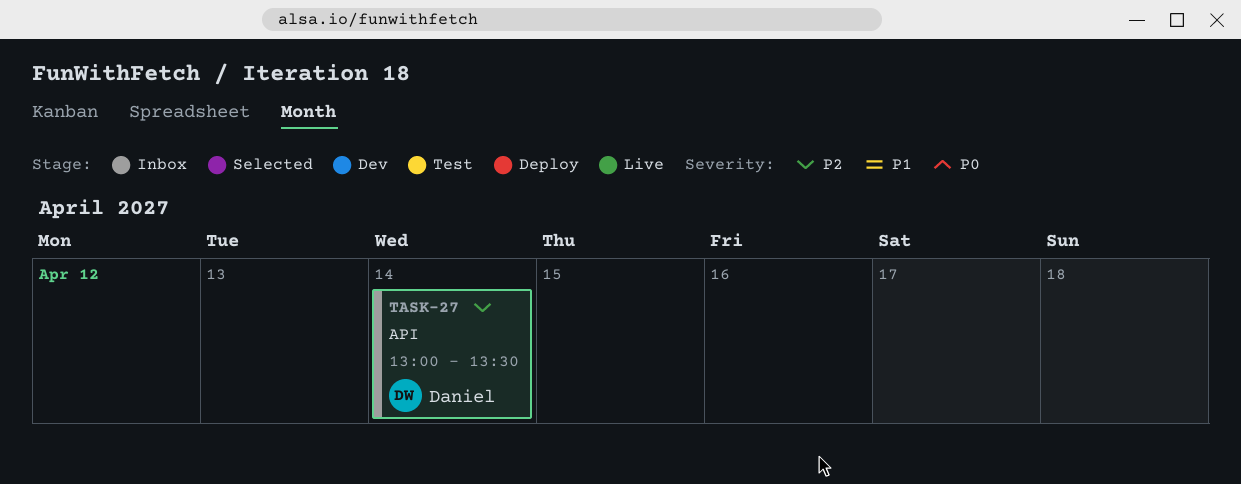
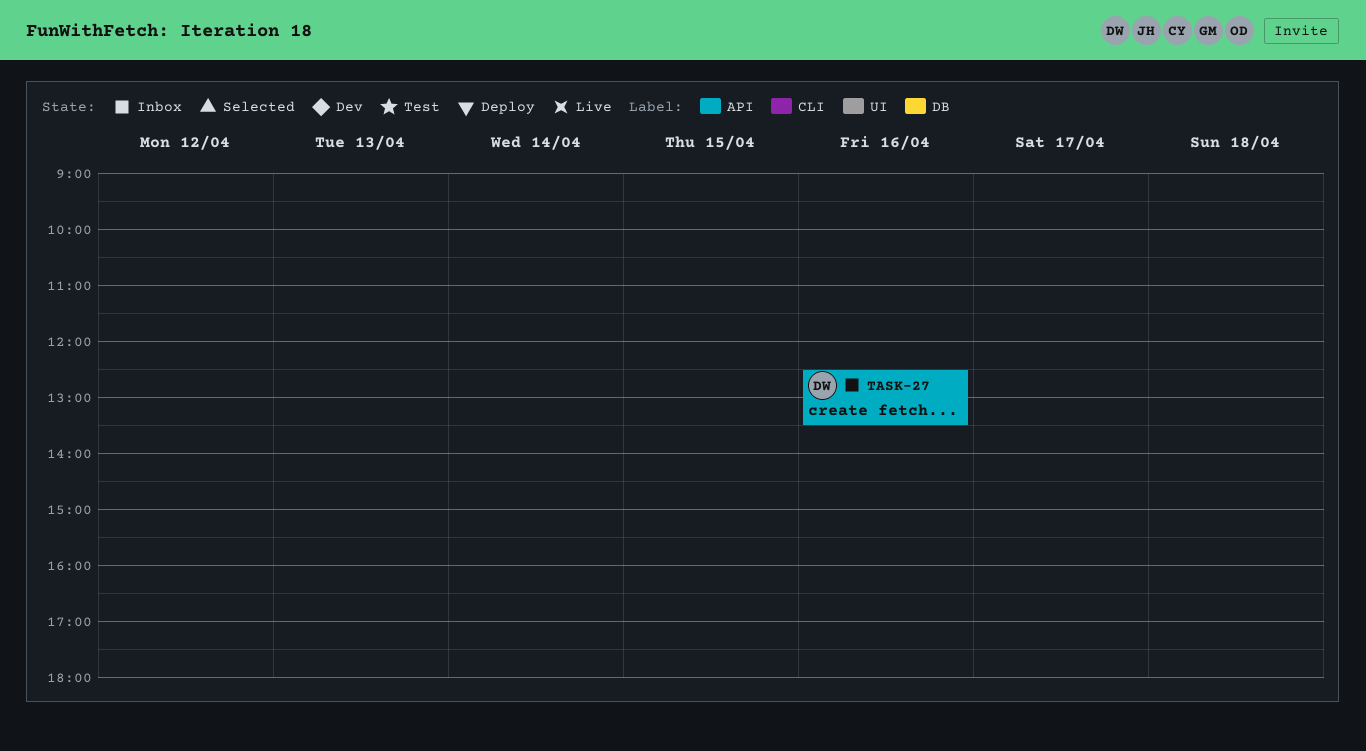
TASK-27, day: Apr 14 -> Apr 16
TASK-27, begins: 13:00 -> 12:30

